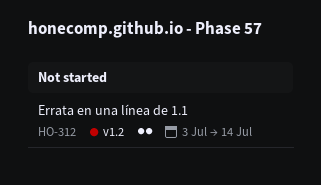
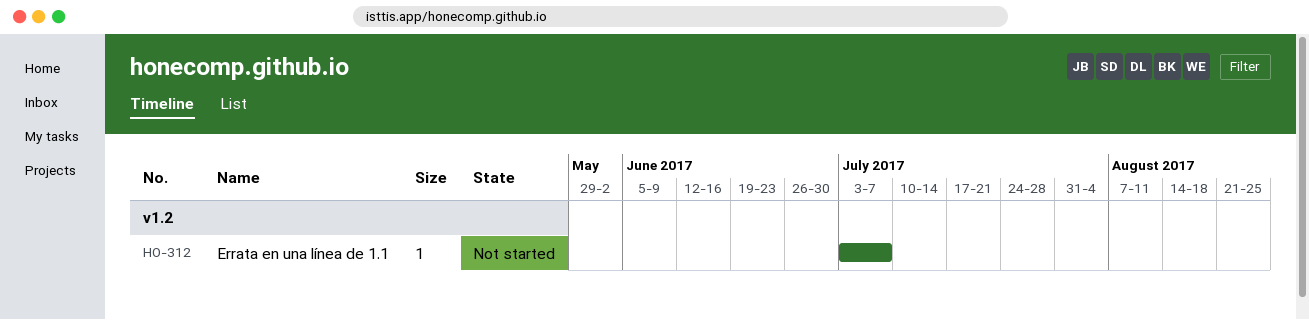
HO-312, estimate: 2 -> 1
HO-312, due: Jul 14 -> Jul 7

